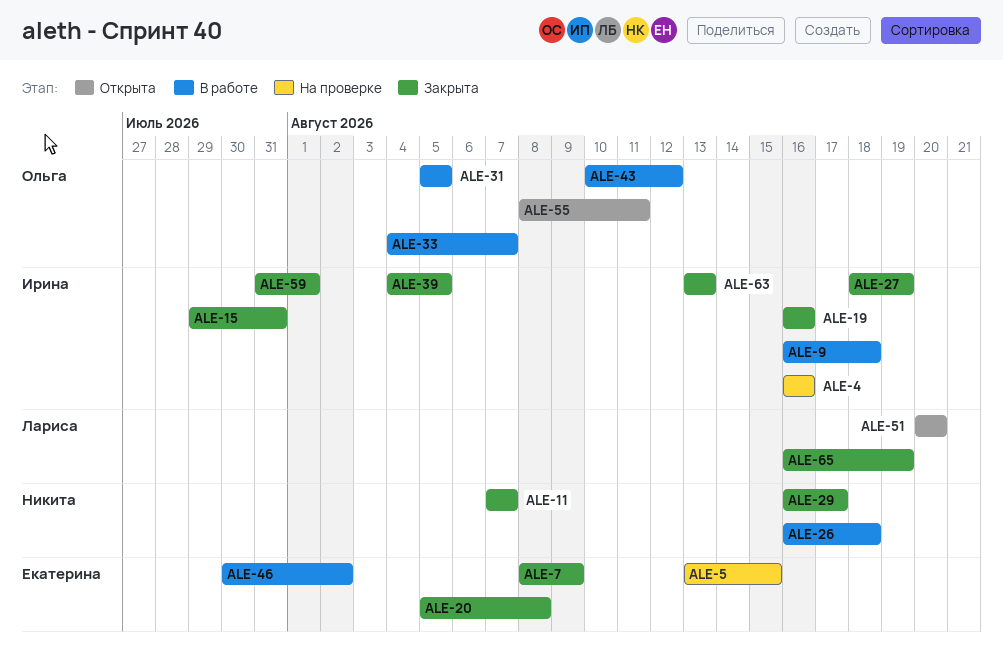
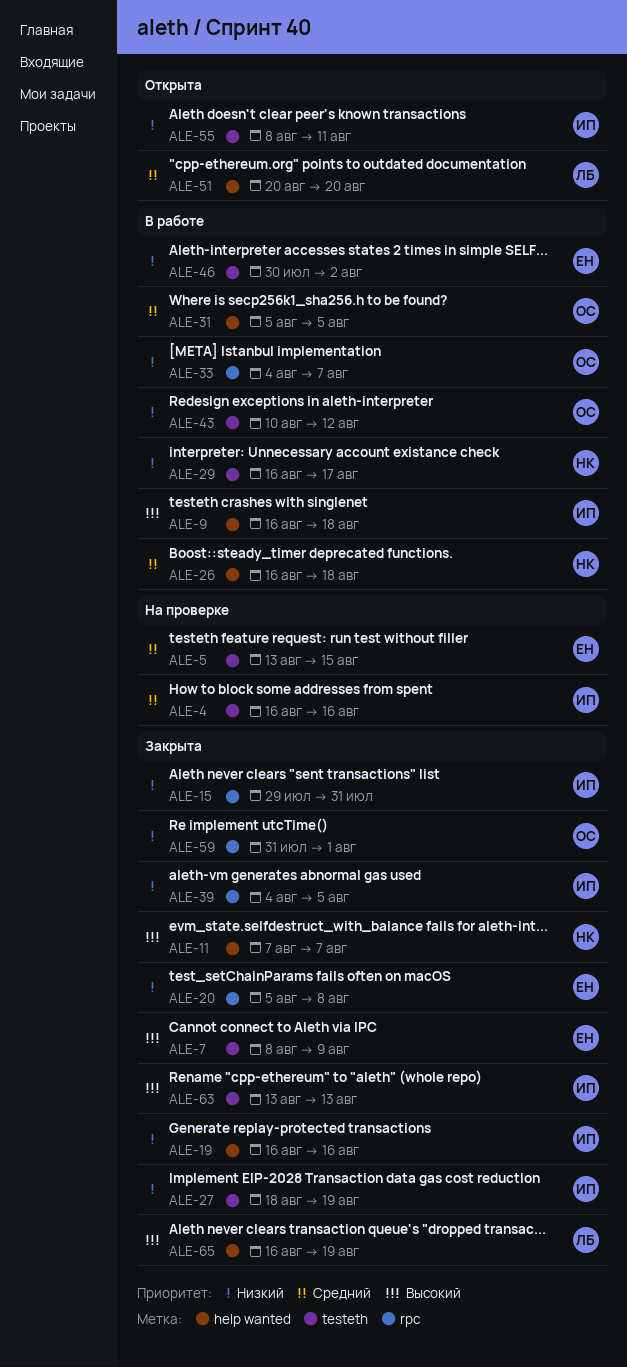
ALE-29, status: Закрыта -> В работе
ALE-55, owner: Ольга -> Ирина
ALE-59, owner: Ирина -> Ольга

